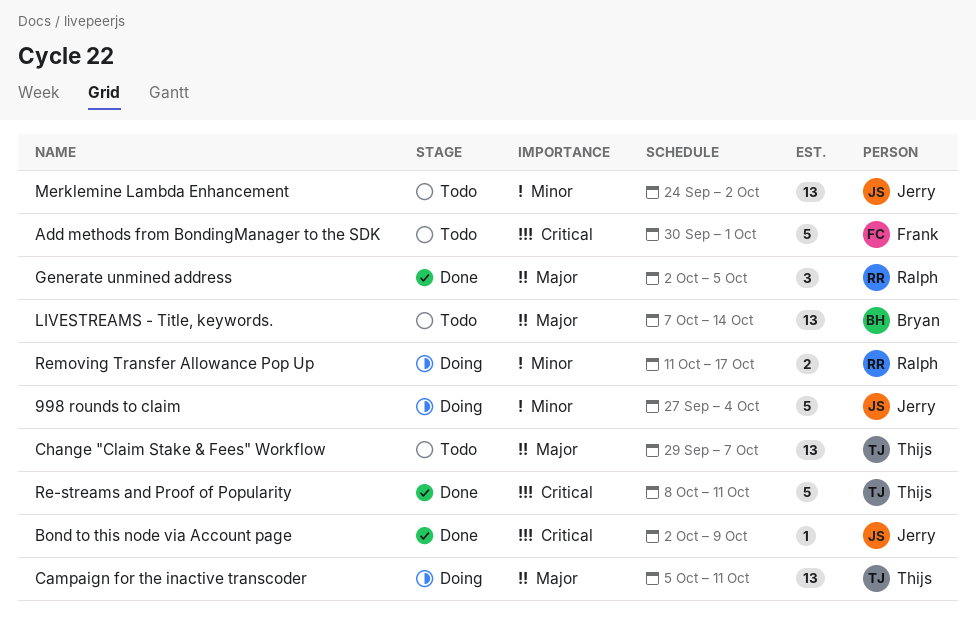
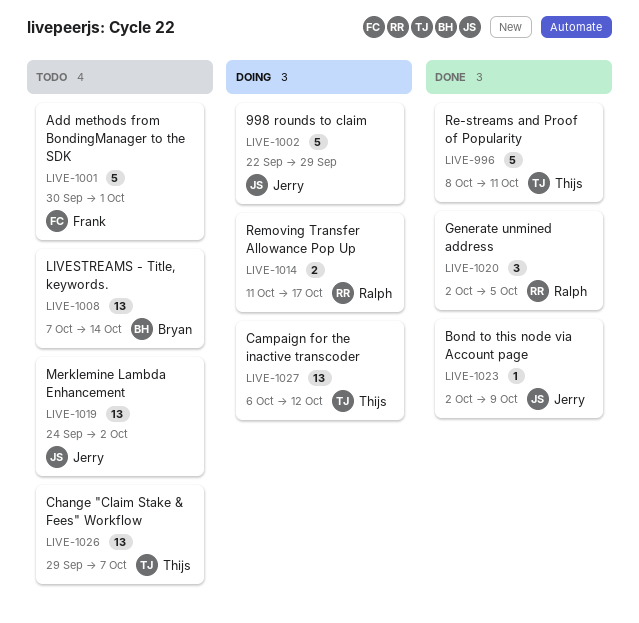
998 rounds to claim, start: Sep 27 -> Sep 22
998 rounds to claim, due: Oct 4 -> Sep 29
Campaign for the inactive transcoder, start: Oct 5 -> Oct 6
Campaign for the inactive transcoder, due: Oct 11 -> Oct 12

